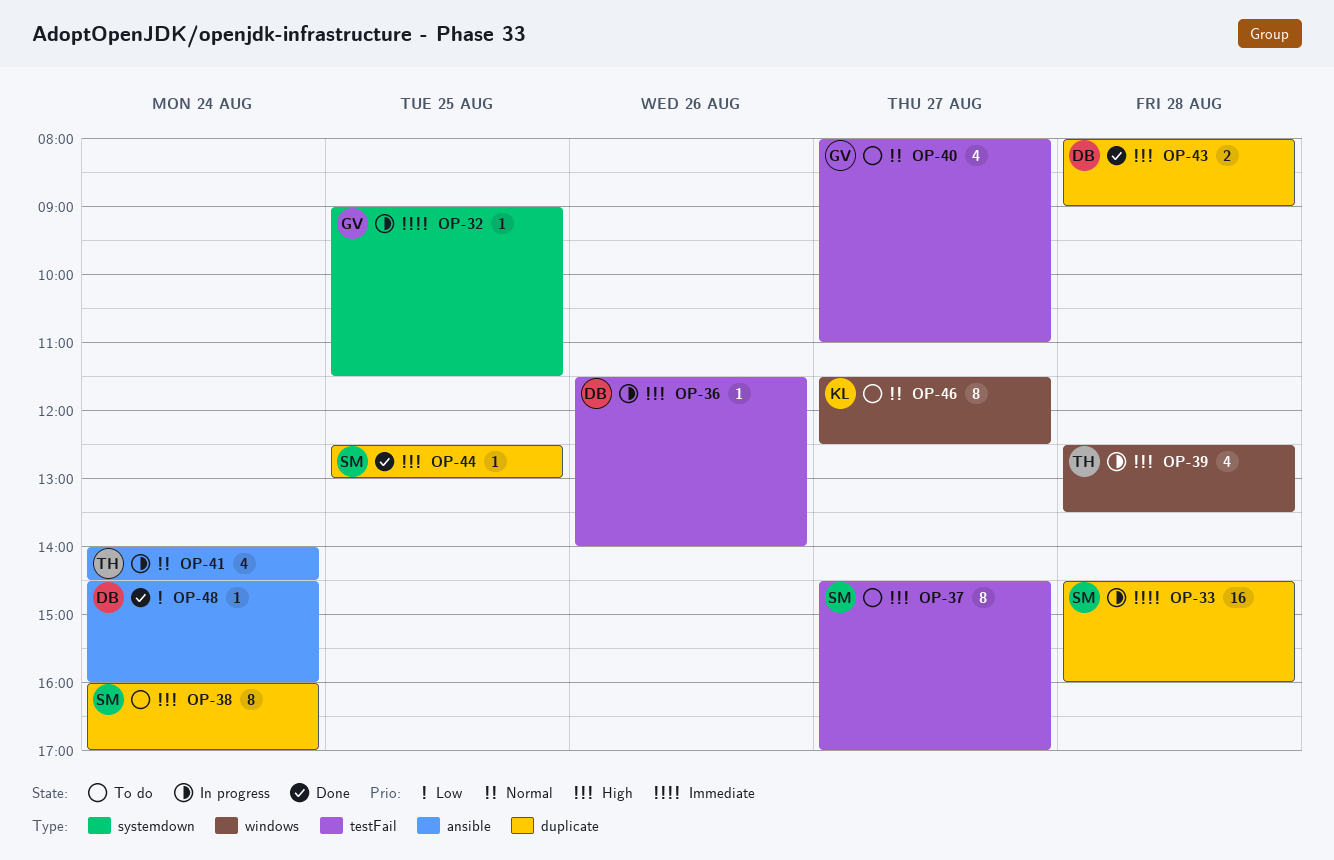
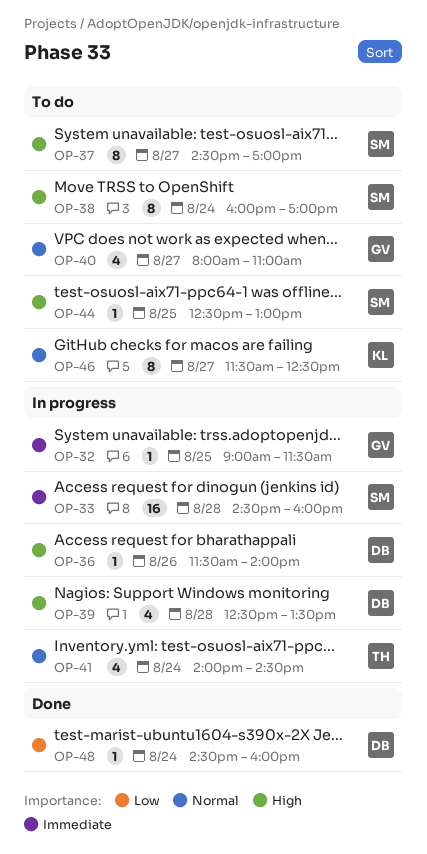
OP-39, owner: TH -> DB
OP-43: present -> none
OP-44, status: Done -> To do

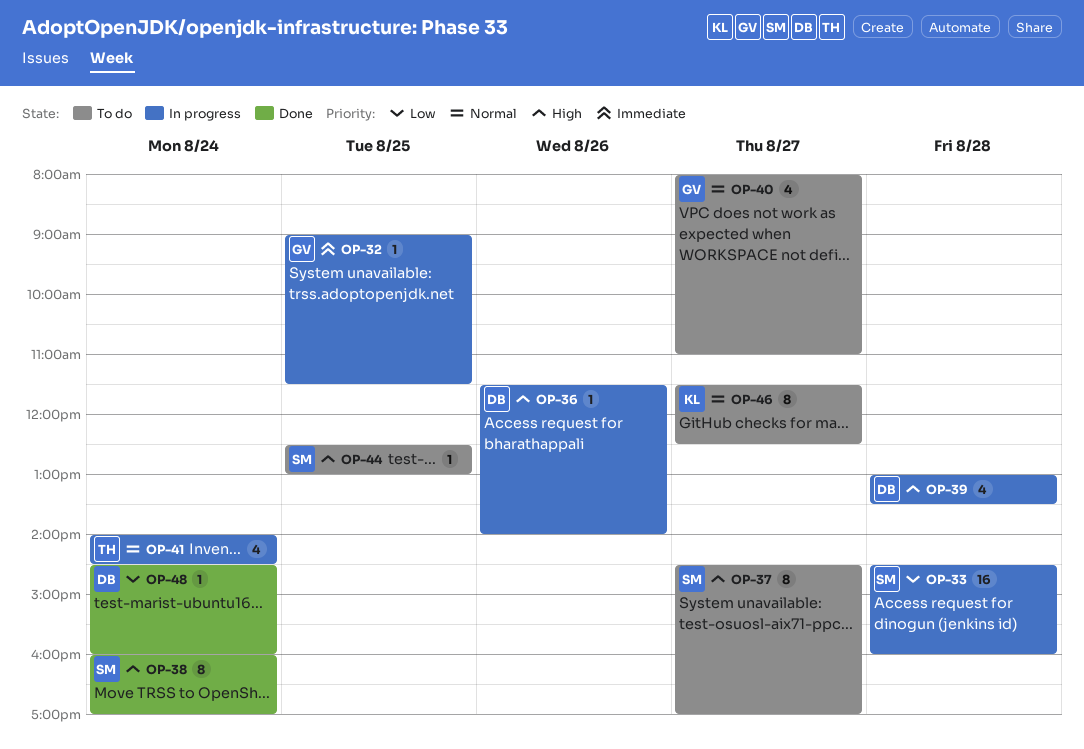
OP-33, priority: Immediate -> Low
OP-38, status: To do -> Done
OP-39, begins: 12:30 -> 13:00

